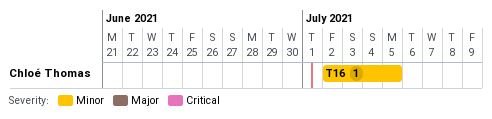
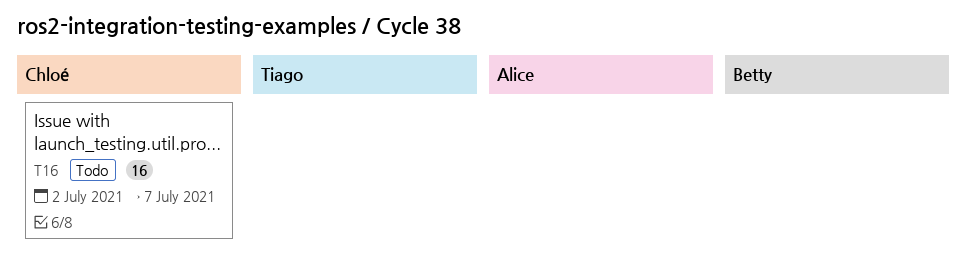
T16, estimate: 1 -> 16
T16, due: Jul 5 -> Jul 7

